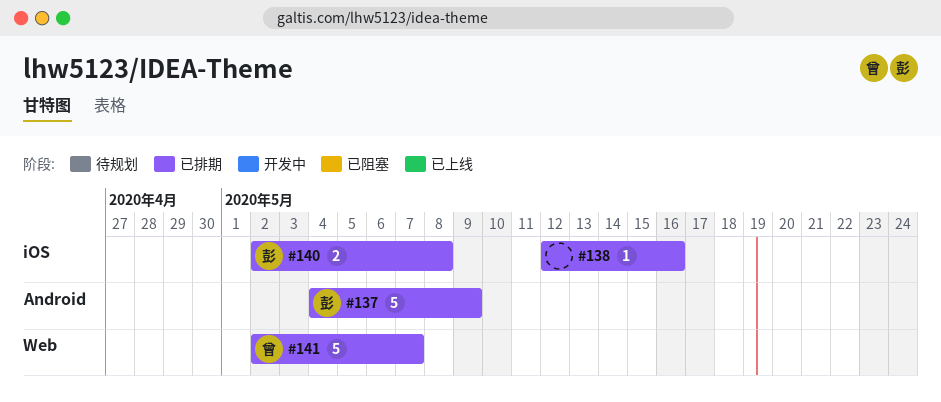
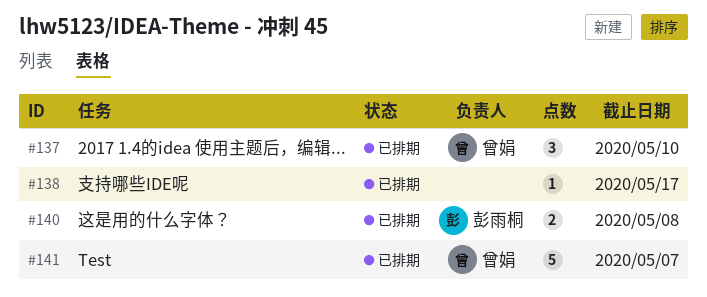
#137, owner: 彭雨桐 -> 曾娟
#137, estimate: 5 -> 3
#137, due: May 9 -> May 10
#138, due: May 16 -> May 17

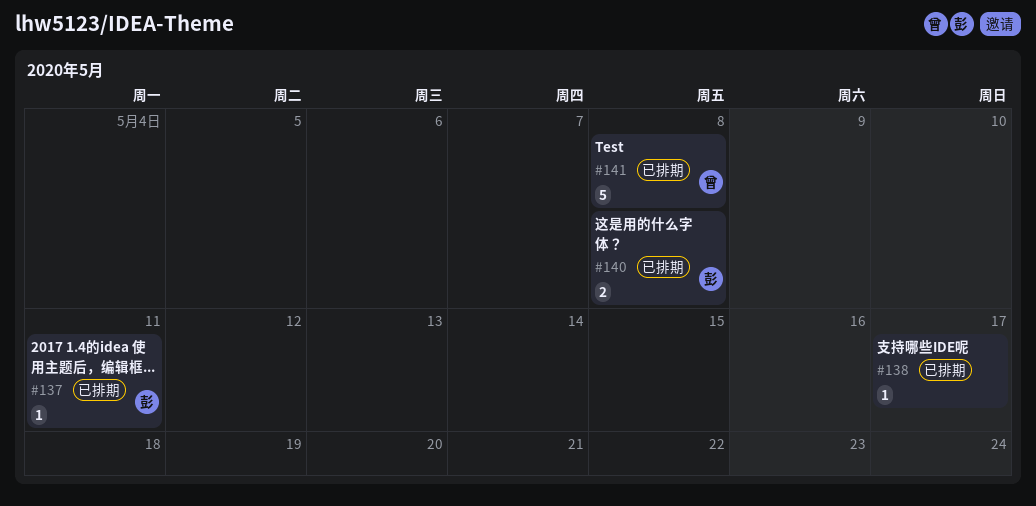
#137, owner: 曾娟 -> 彭雨桐
#137, estimate: 3 -> 1
#137, due: May 10 -> May 11
#141, due: May 7 -> May 8

